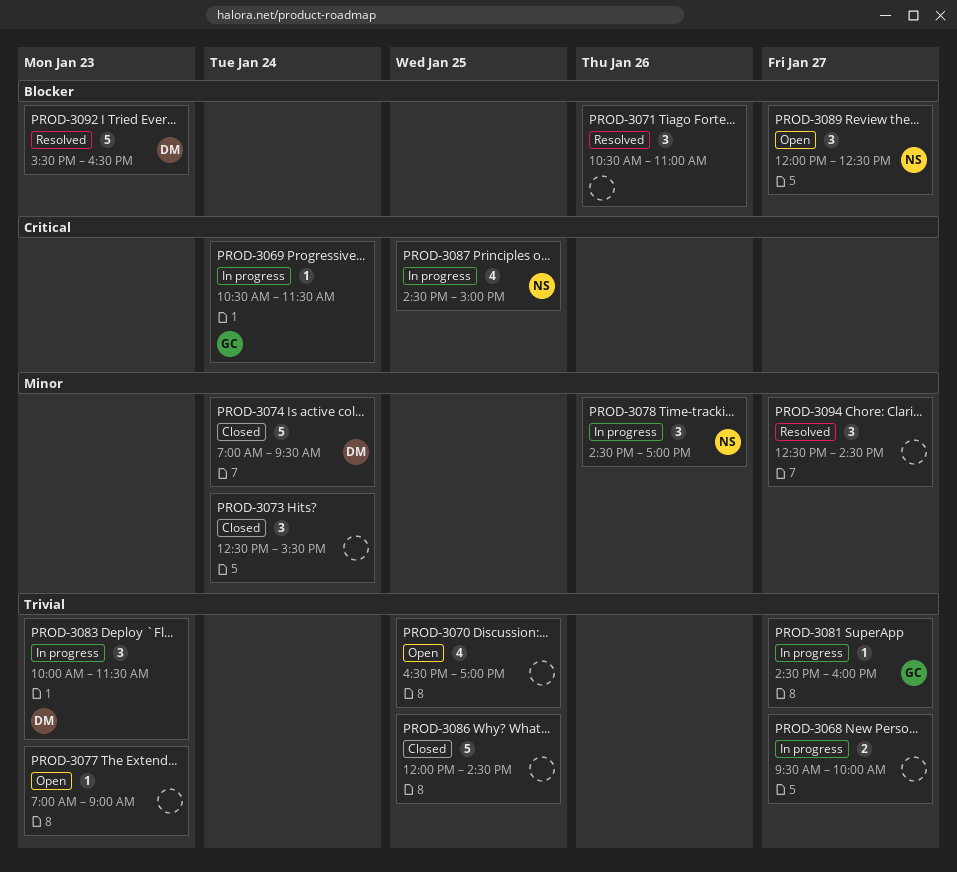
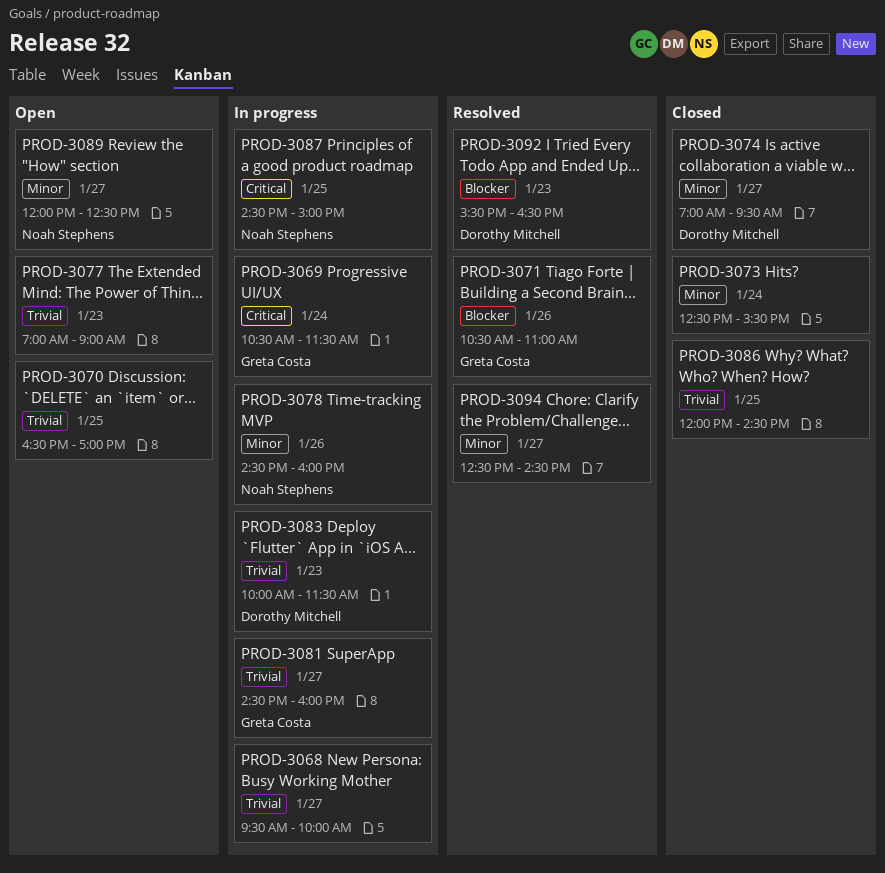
PROD-3071, owner: none -> Greta Costa
PROD-3074, day: Jan 24 -> Jan 27
PROD-3078, ends: 17:00 -> 16:00
PROD-3089, priority: Blocker -> Minor

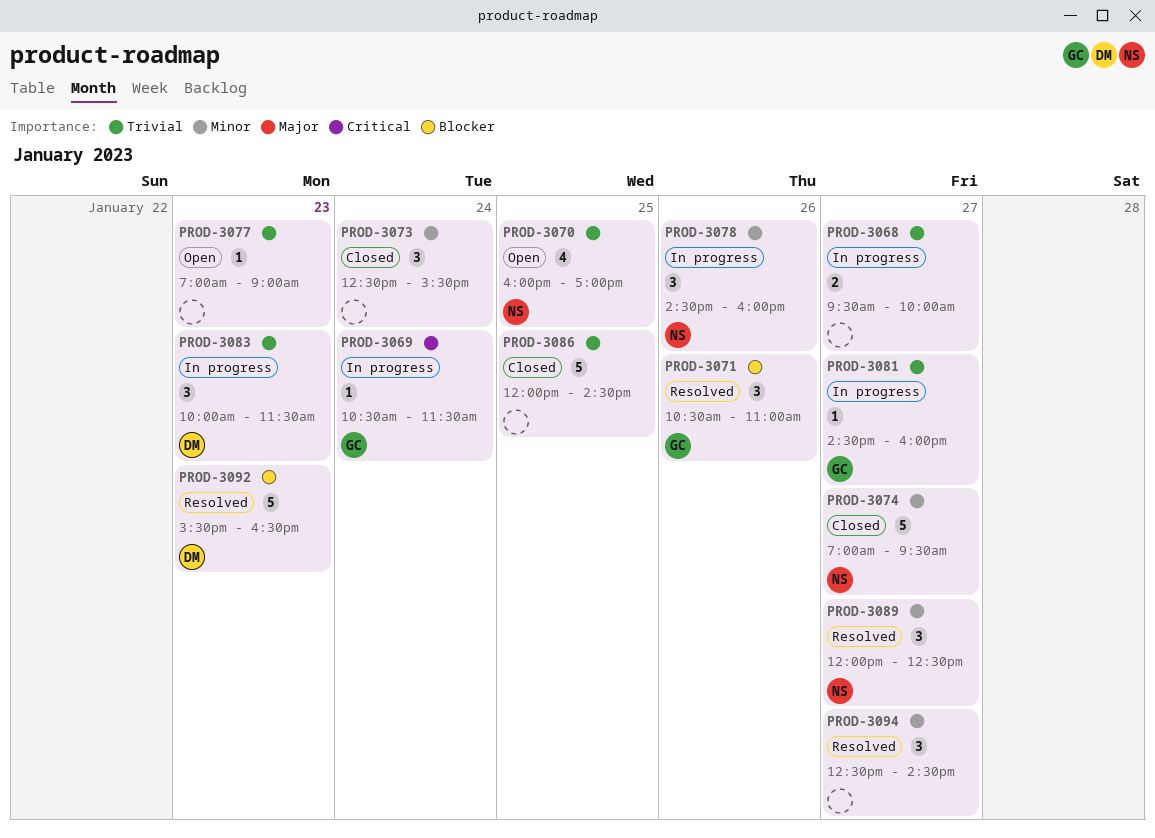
PROD-3070, owner: none -> Noah Stephens
PROD-3070, begins: 16:30 -> 16:00
PROD-3074, owner: Dorothy Mitchell -> Noah Stephens
PROD-3087: present -> none
PROD-3089, status: Open -> Resolved

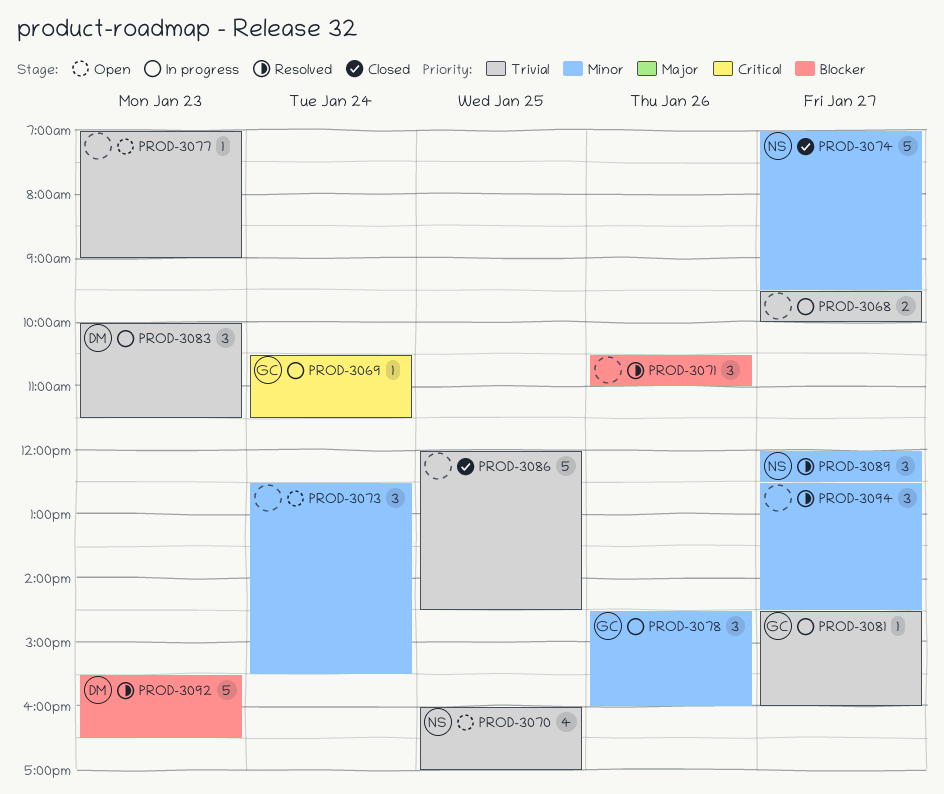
PROD-3071, owner: GC -> none
PROD-3073, status: Closed -> Open
PROD-3078, owner: NS -> GC

